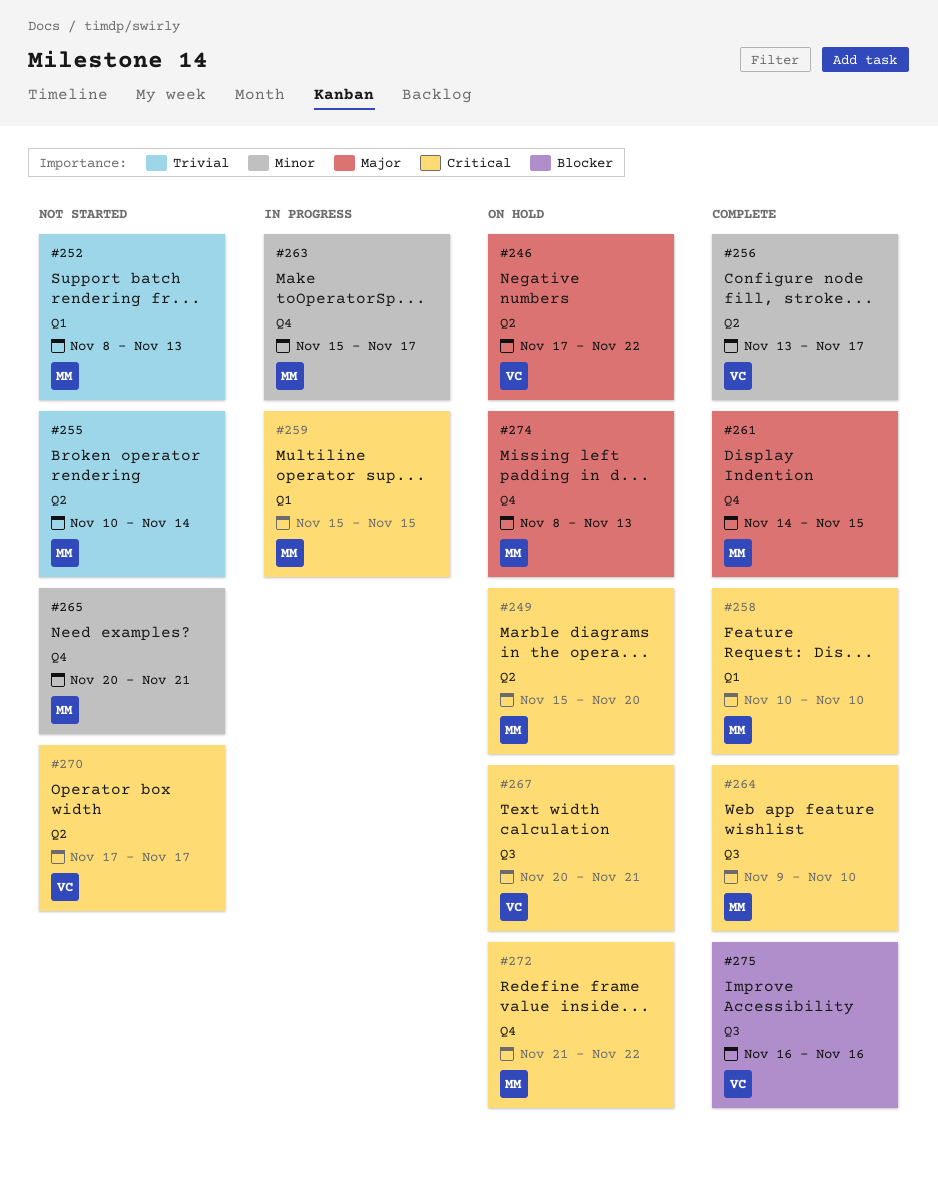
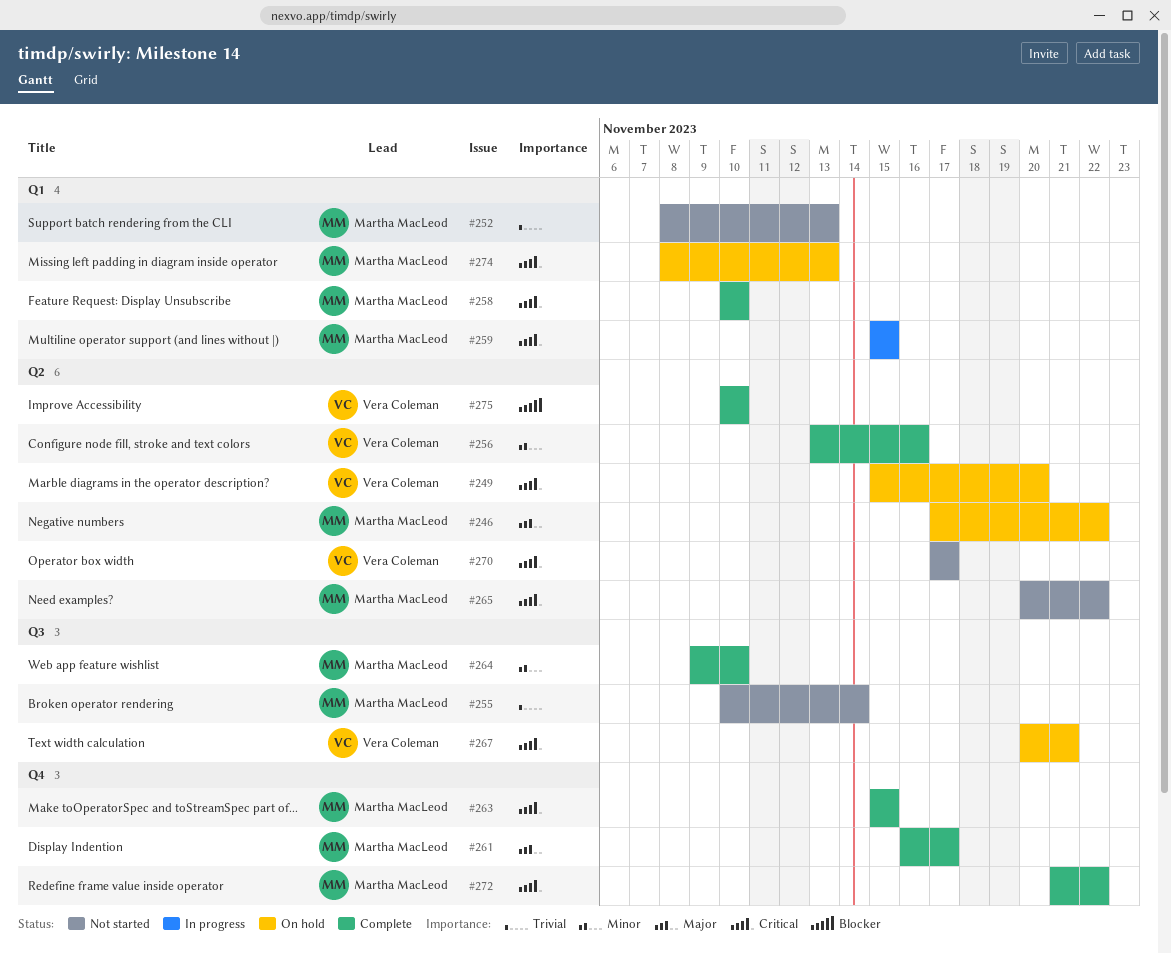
#246, owner: Vera Coleman -> Martha MacLeod
#249, owner: Martha MacLeod -> Vera Coleman
#255, label: Q2 -> Q3
#256, due: Nov 17 -> Nov 16
#261, start: Nov 14 -> Nov 16
#261, due: Nov 15 -> Nov 17
#263, status: In progress -> Complete
#263, priority: Minor -> Critical
#263, due: Nov 17 -> Nov 15
#264, priority: Critical -> Minor
#265, priority: Minor -> Critical
#265, label: Q4 -> Q2
#265, due: Nov 21 -> Nov 22
#272, status: On hold -> Complete
#274, priority: Major -> Critical
#274, label: Q4 -> Q1
#275, label: Q3 -> Q2
#275, start: Nov 16 -> Nov 10
#275, due: Nov 16 -> Nov 10

